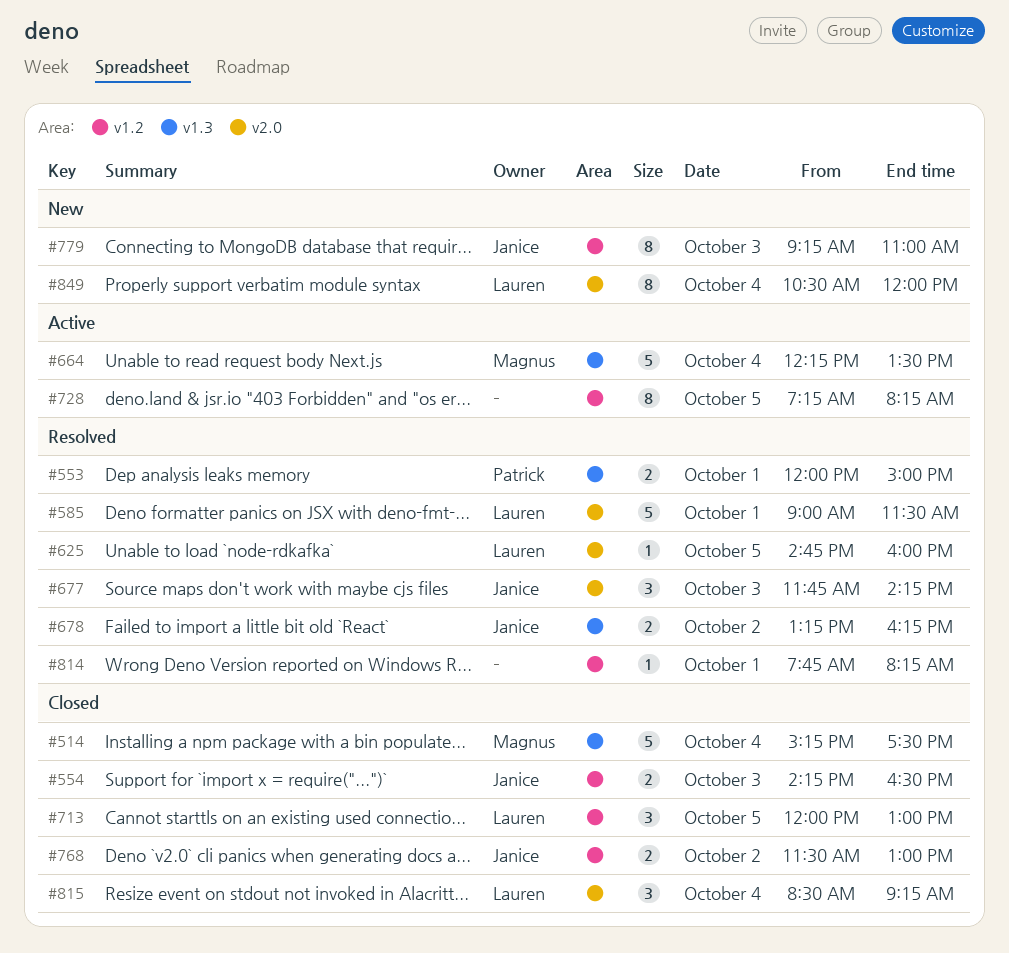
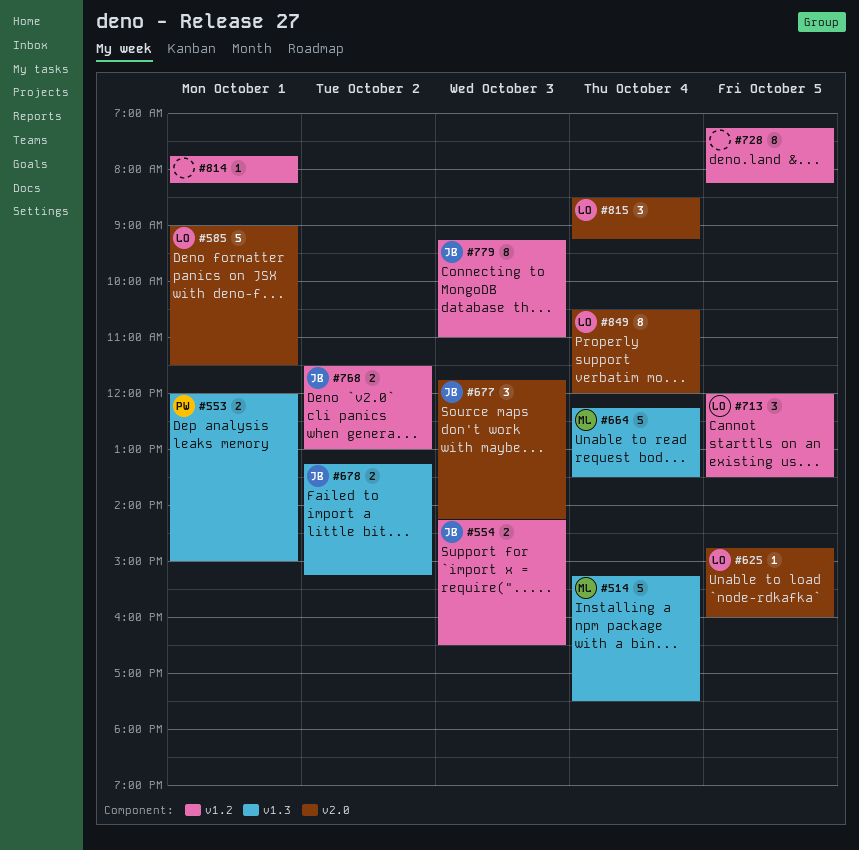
#678, ends: 16:15 -> 15:15
#713, ends: 13:00 -> 13:30

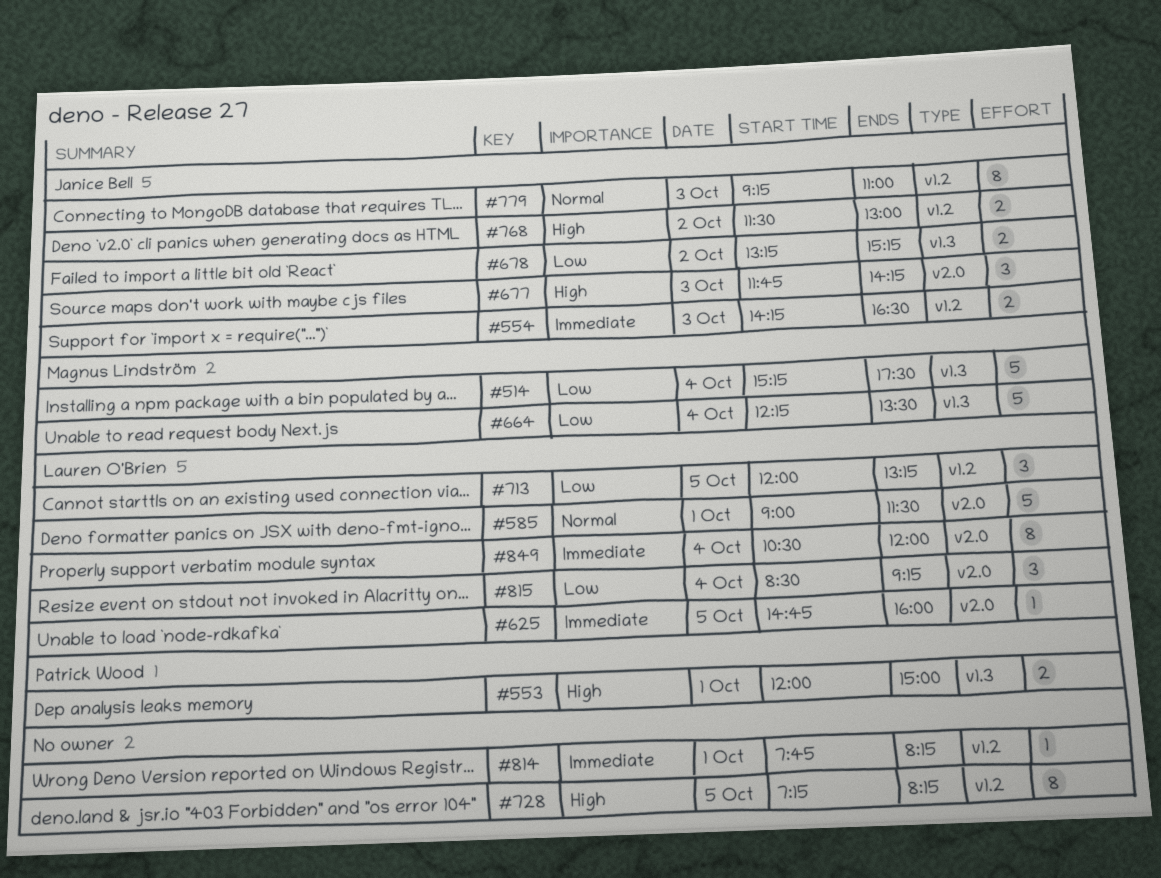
#713, ends: 13:30 -> 13:15

